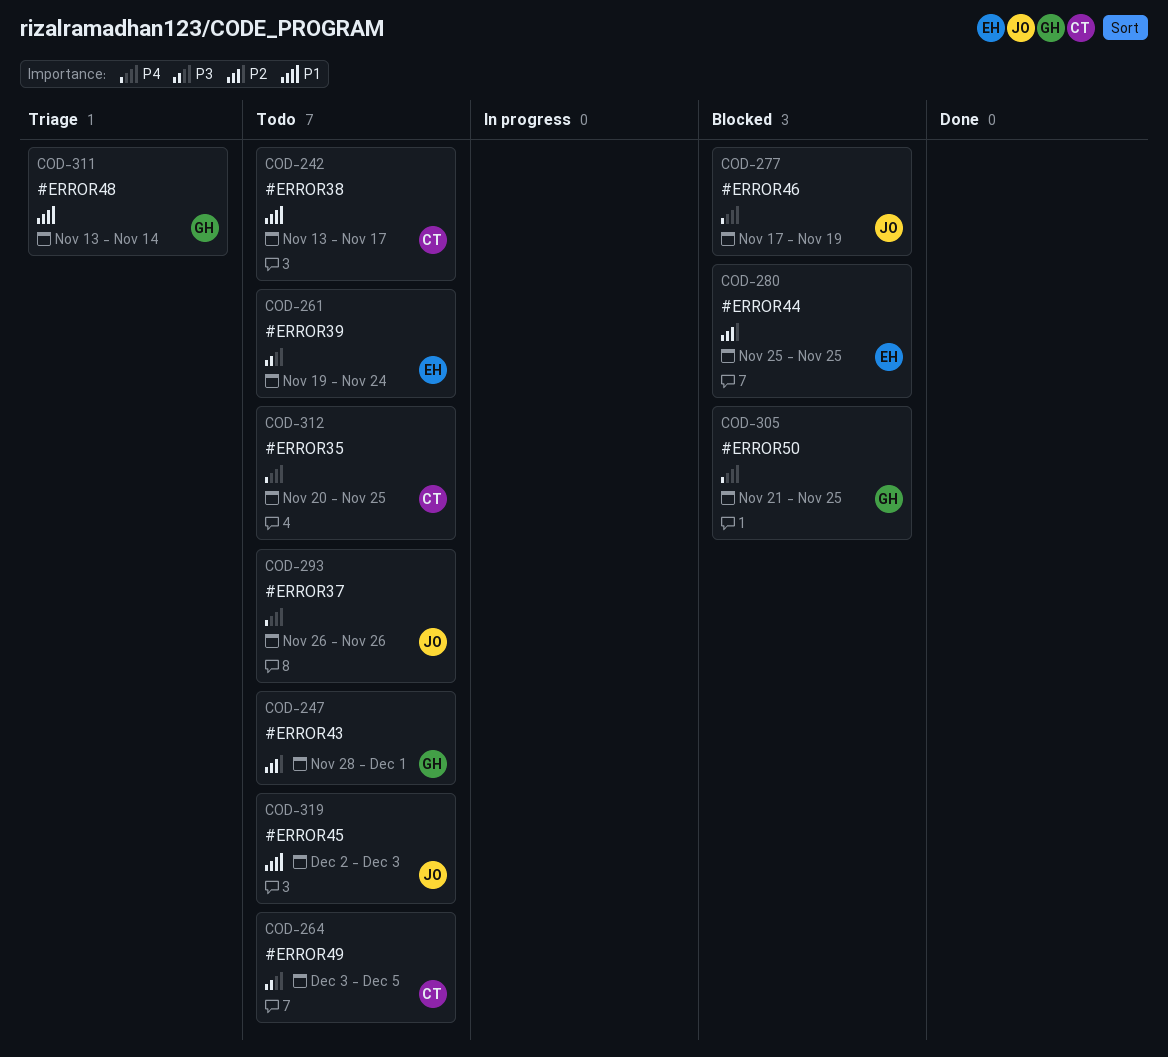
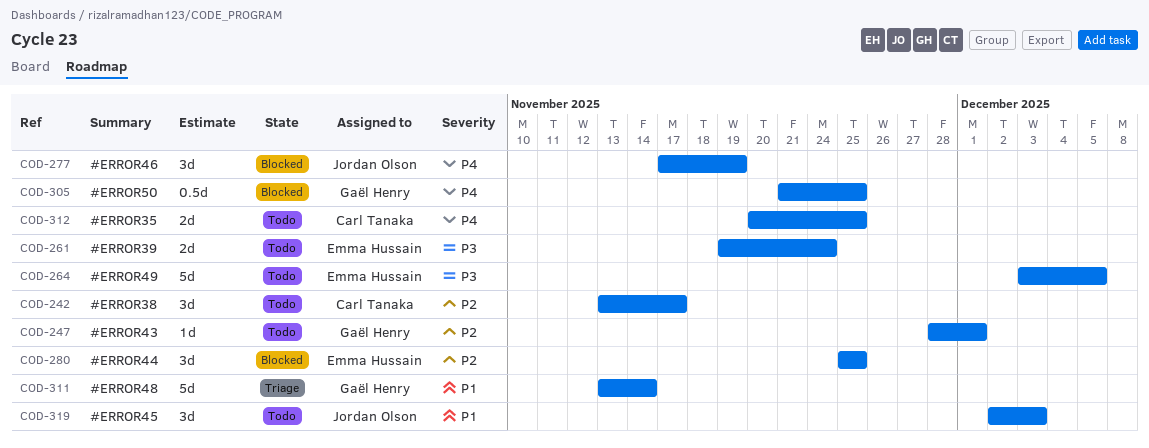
COD-242, priority: P1 -> P2
COD-264, owner: Carl Tanaka -> Emma Hussain
COD-293: present -> none

